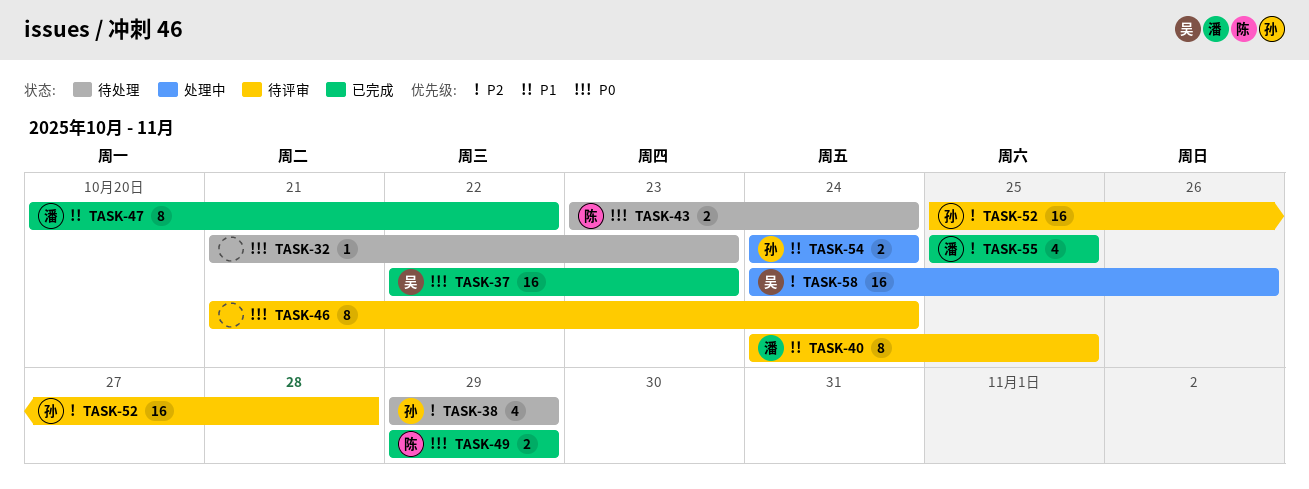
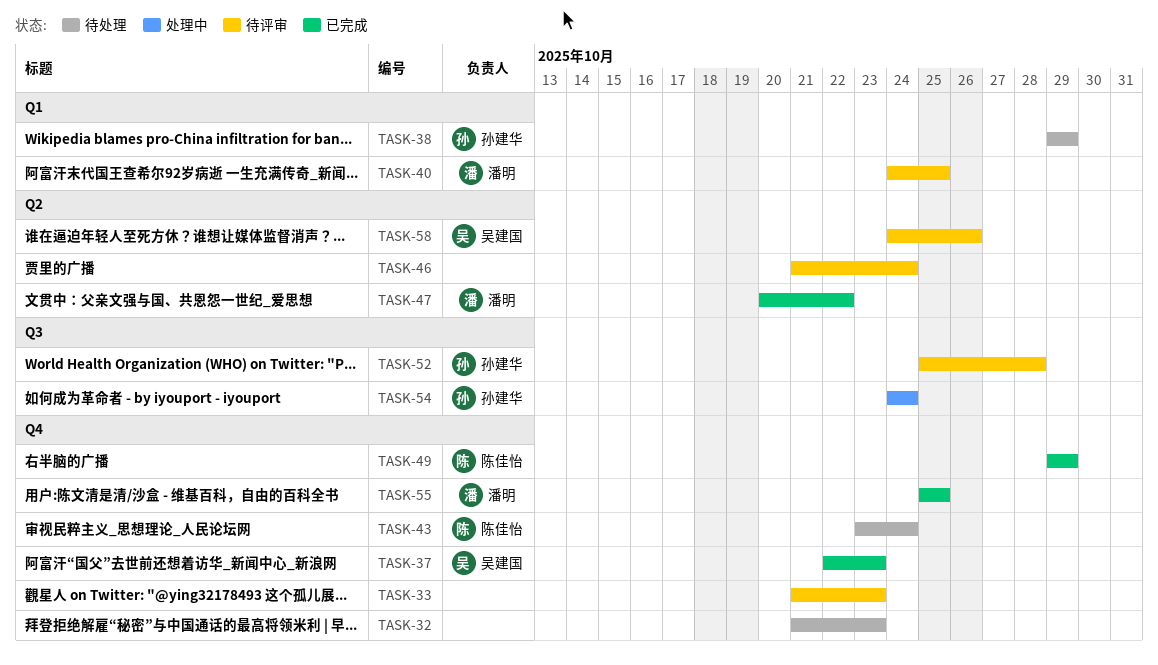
TASK-33: none -> present
TASK-58, status: 处理中 -> 待评审

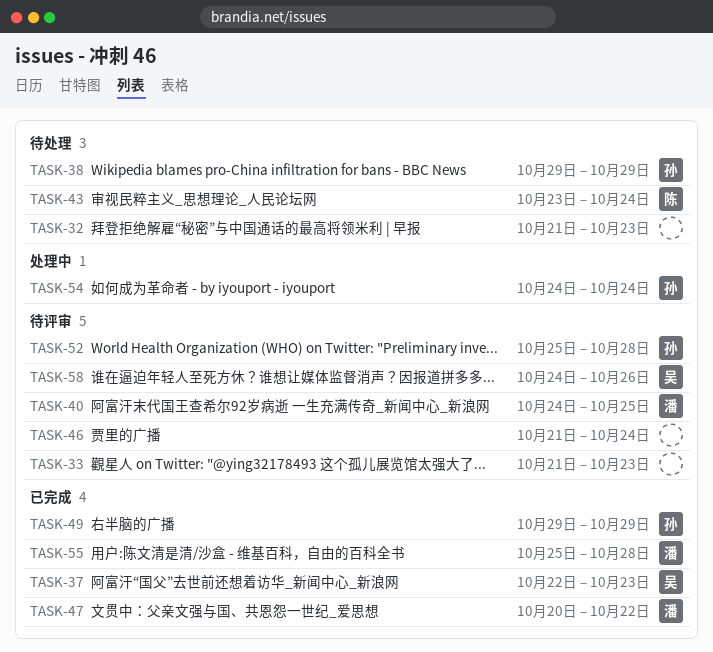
TASK-49, owner: 陈佳怡 -> 孙建华
TASK-55, due: Oct 25 -> Oct 28

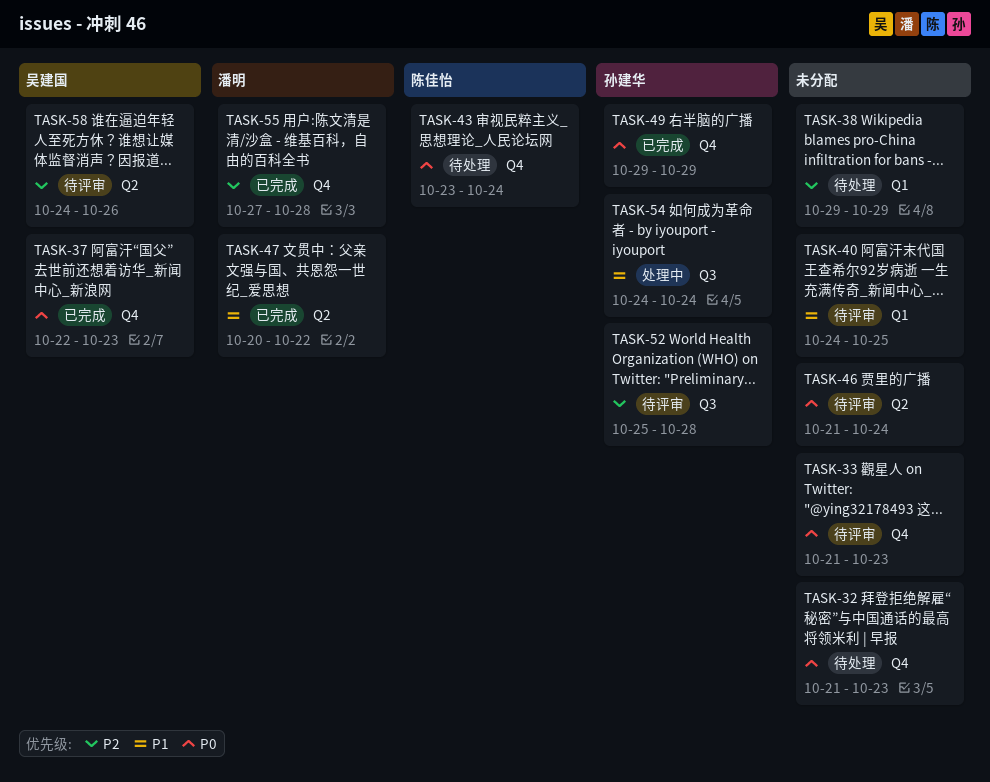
TASK-38, owner: 孙建华 -> none
TASK-40, owner: 潘明 -> none
TASK-55, start: Oct 25 -> Oct 27

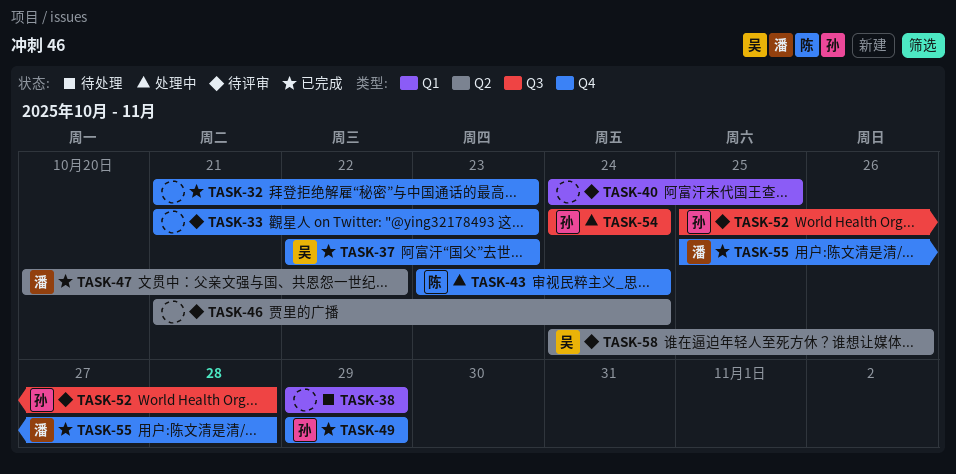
TASK-32, status: 待处理 -> 已完成
TASK-43, status: 待处理 -> 处理中
TASK-55, start: Oct 27 -> Oct 25

